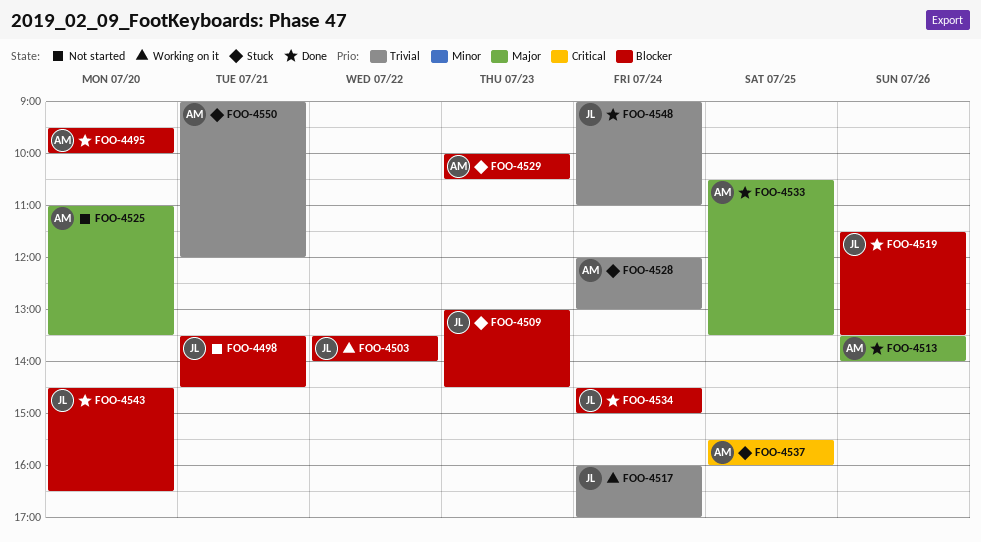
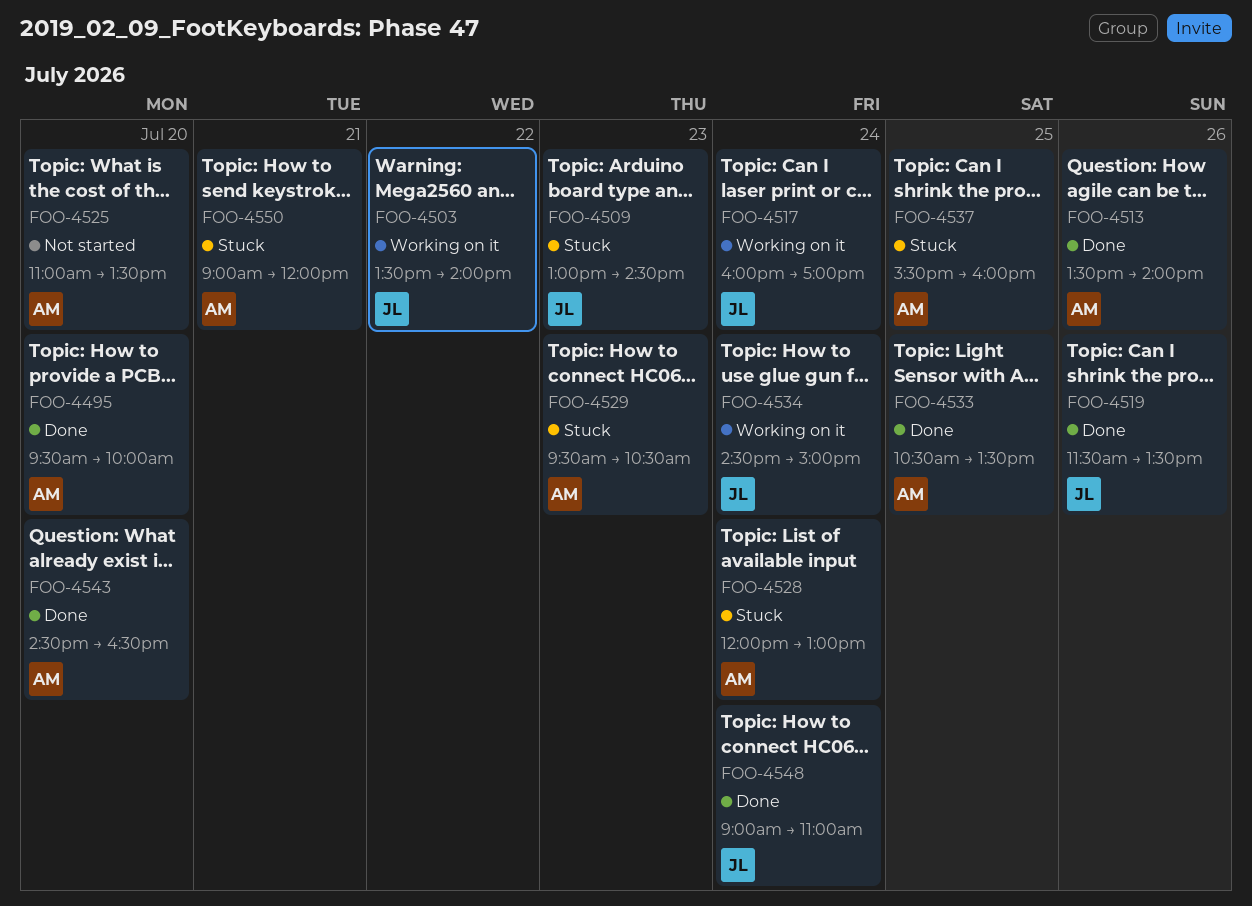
FOO-4498: present -> none
FOO-4529, begins: 10:00 -> 09:30
FOO-4534, status: Done -> Working on it
FOO-4543, owner: JL -> AM

